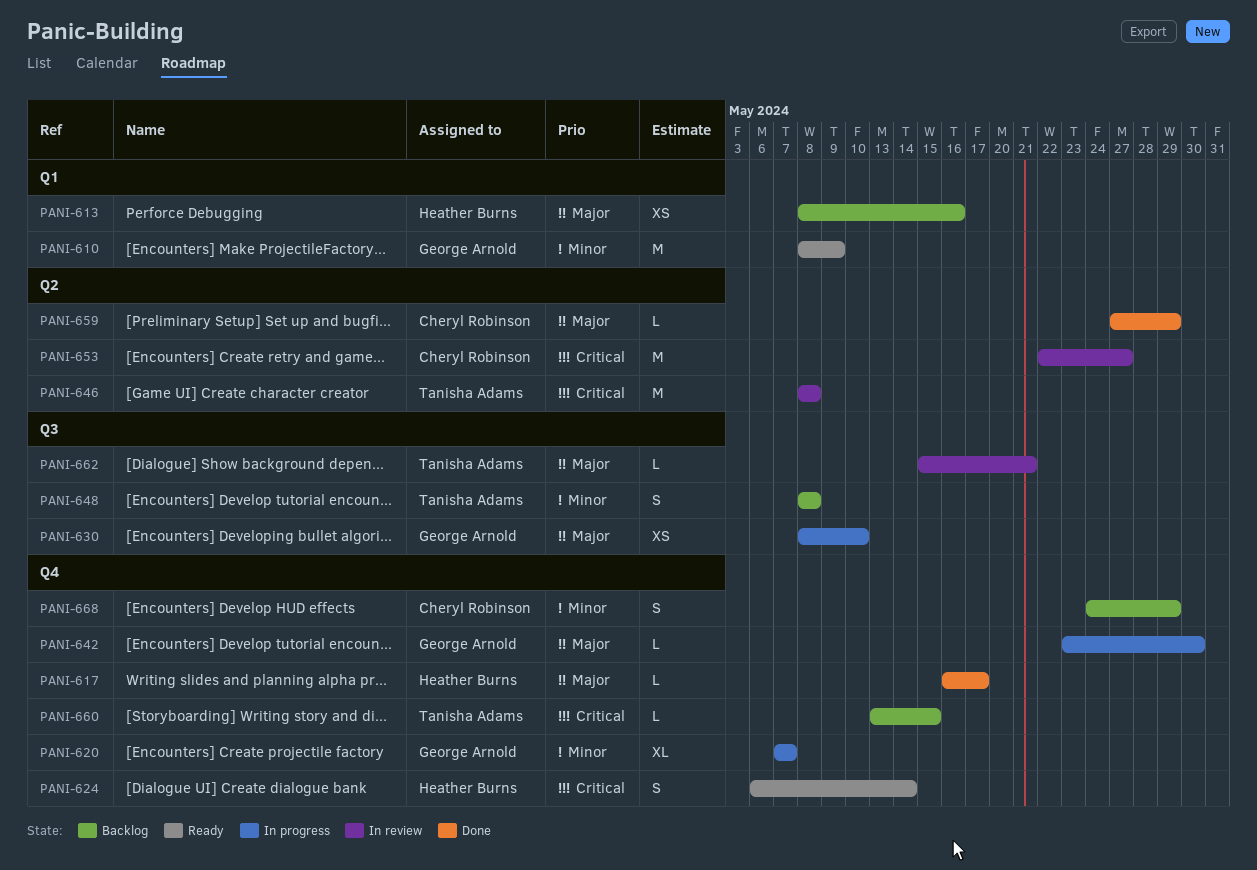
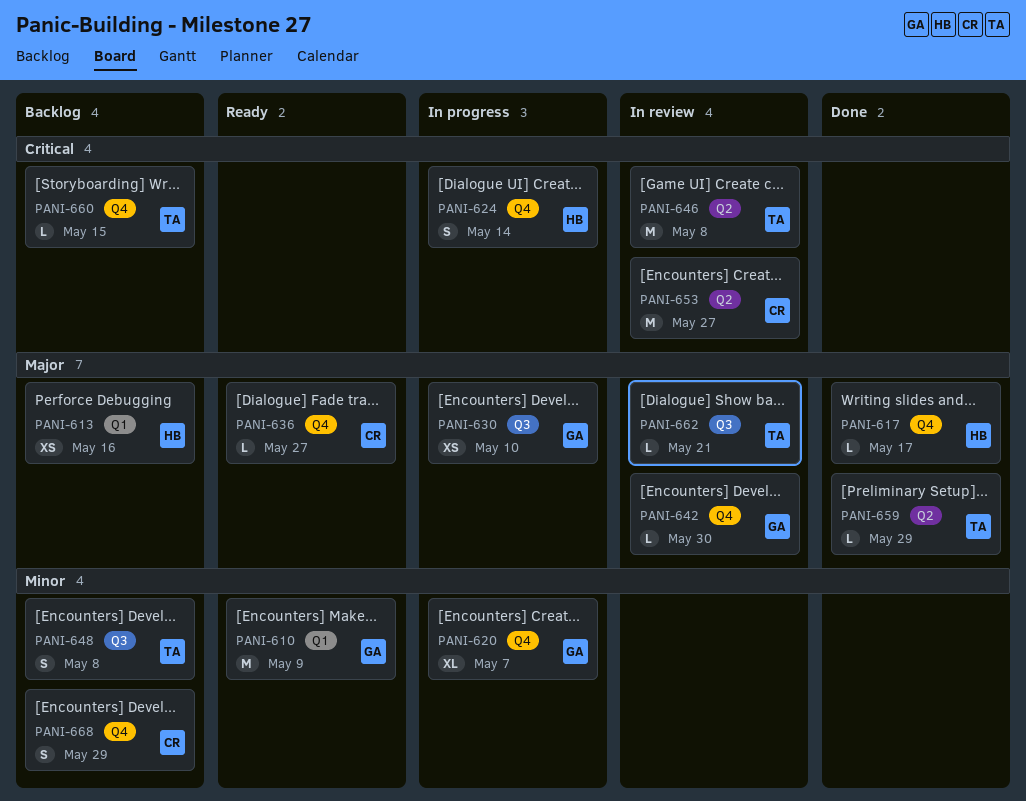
PANI-624, status: Ready -> In progress
PANI-636: none -> present
PANI-642, status: In progress -> In review
PANI-659, owner: Cheryl Robinson -> Tanisha Adams

